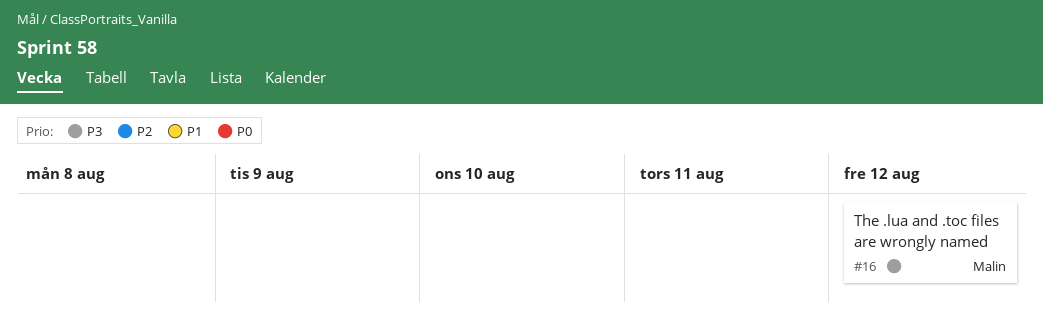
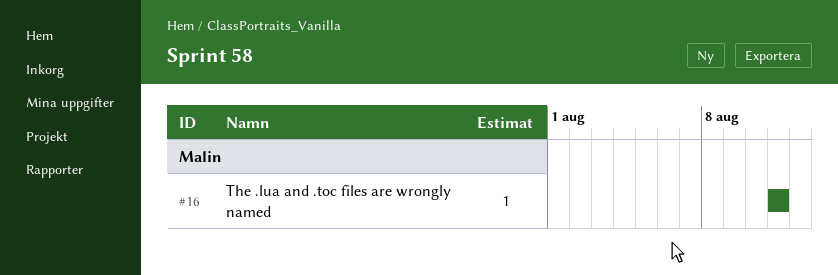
#16, due: Aug 12 -> Aug 11

